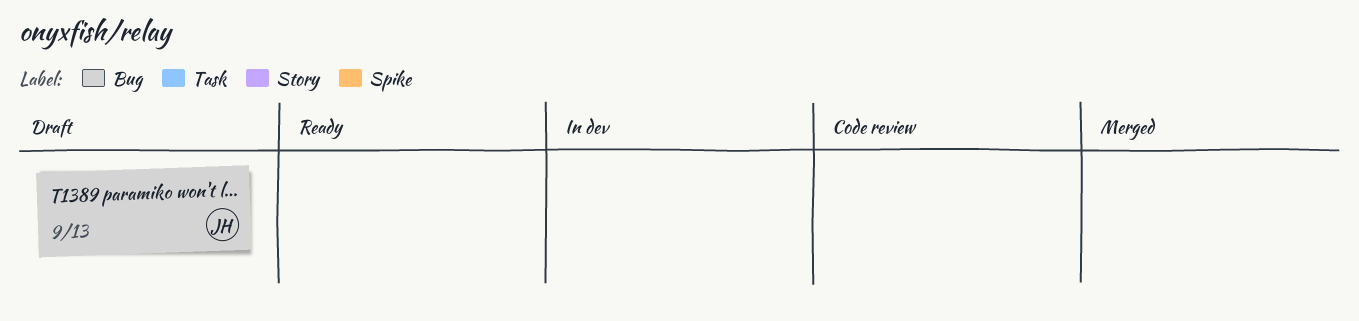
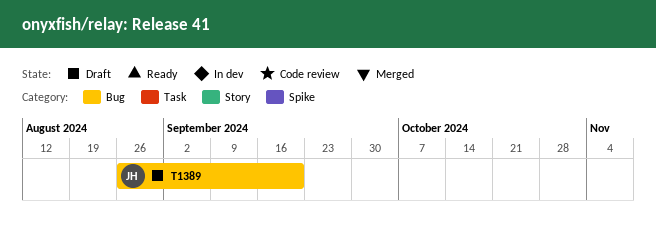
T1389, due: Sep 13 -> Sep 20

